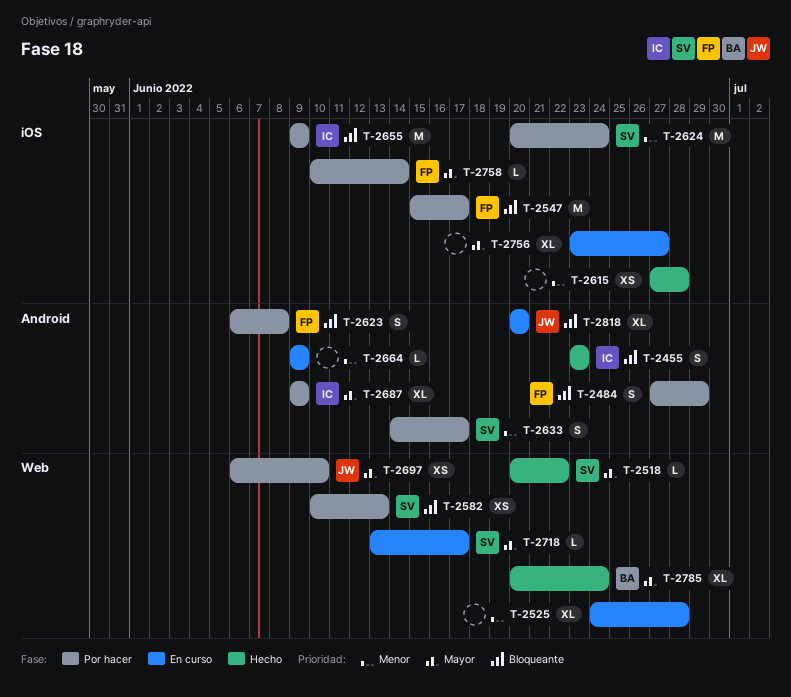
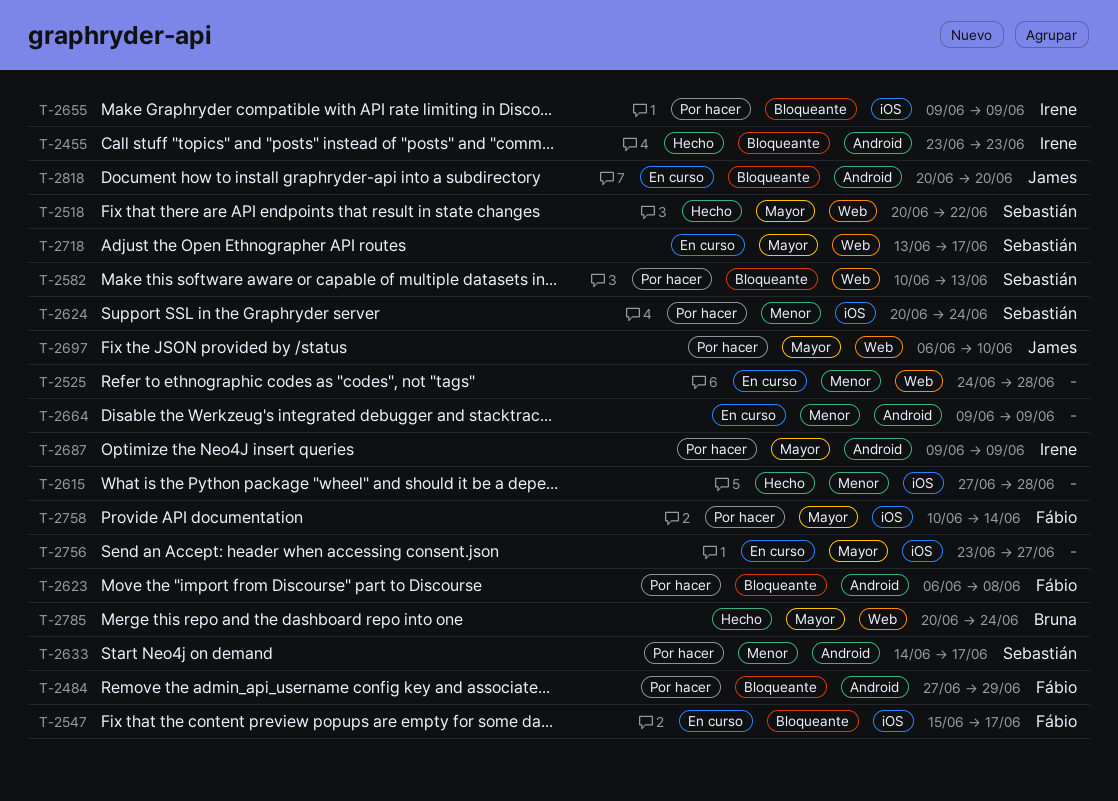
T-2547, status: Por hacer -> En curso

